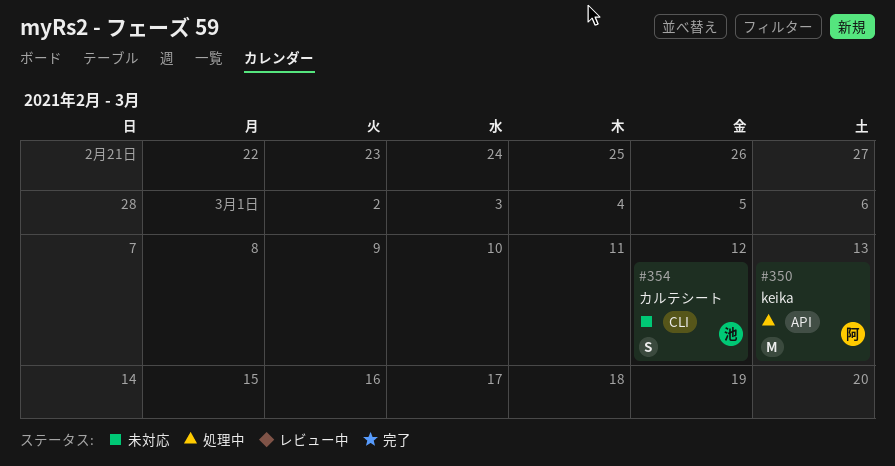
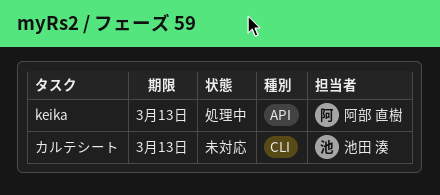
カルテシート, due: Mar 12 -> Mar 13

